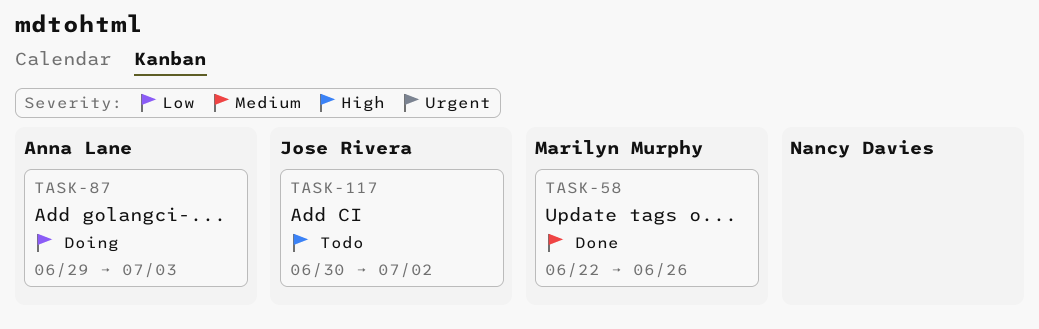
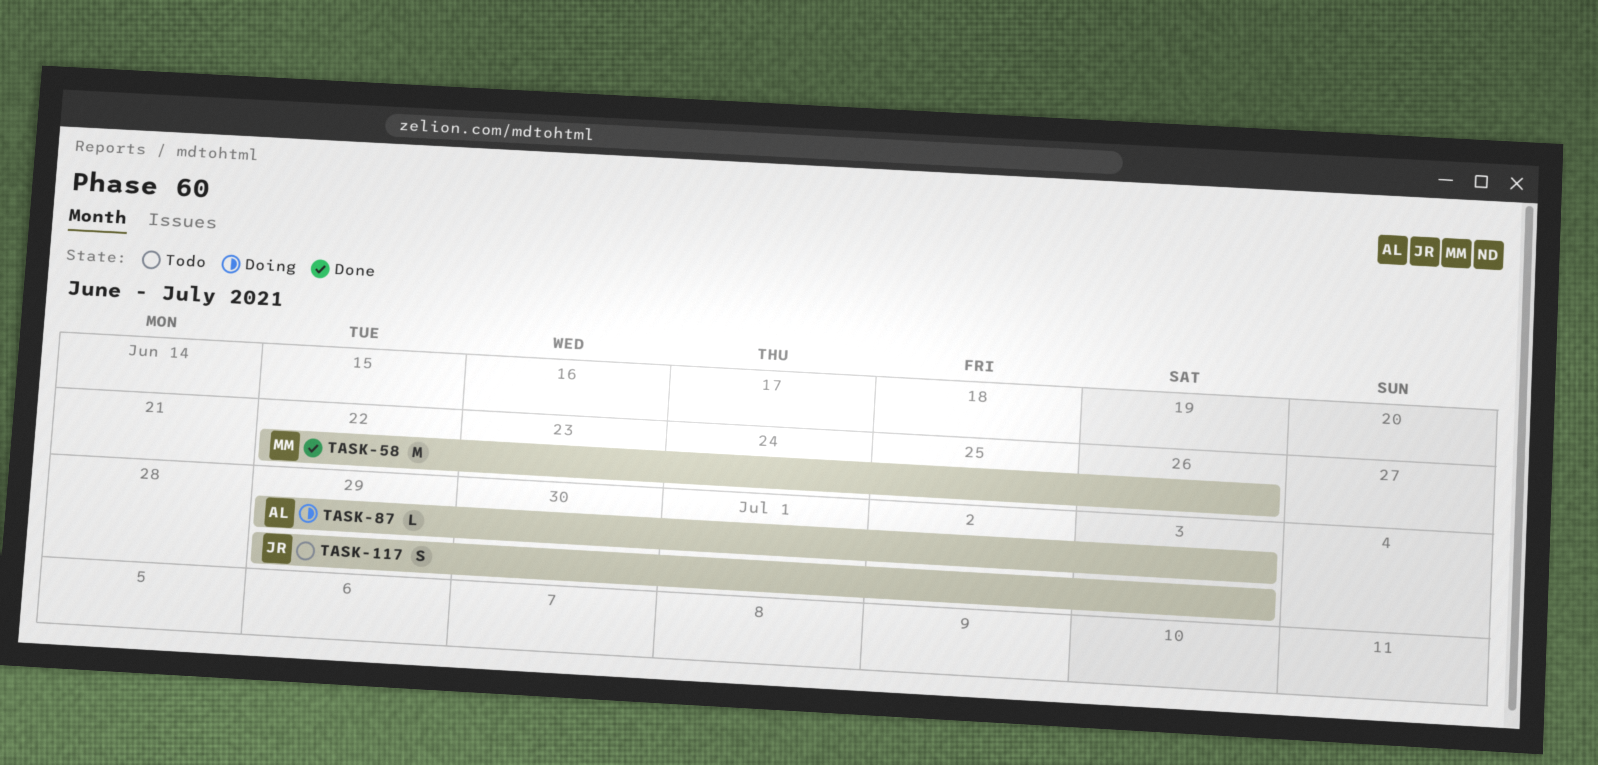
TASK-117, start: Jun 30 -> Jun 29
TASK-117, due: Jul 2 -> Jul 3

